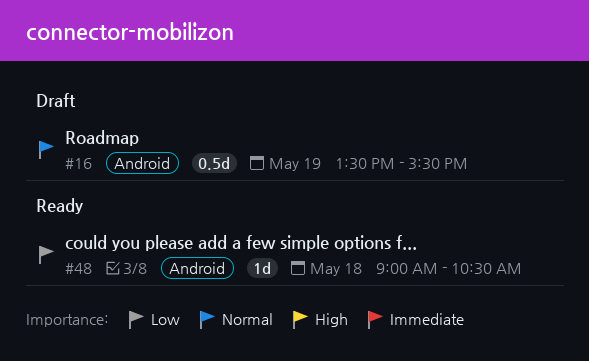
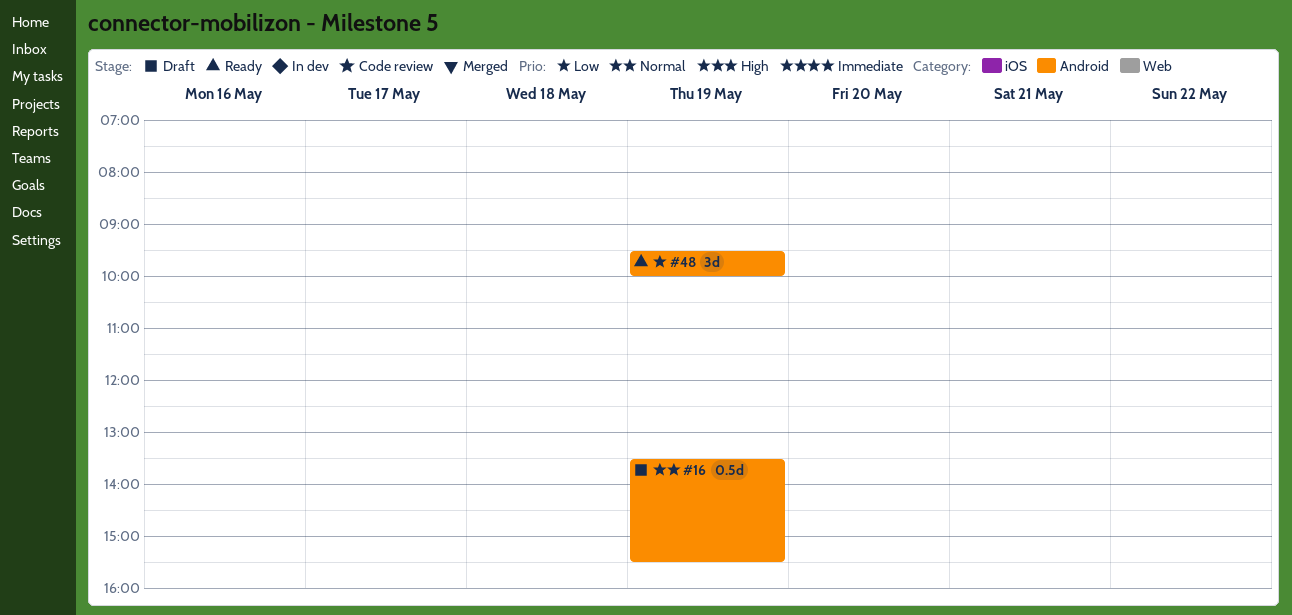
#48, estimate: 1d -> 3d
#48, day: May 18 -> May 19
#48, begins: 09:00 -> 09:30
#48, ends: 10:30 -> 10:00

